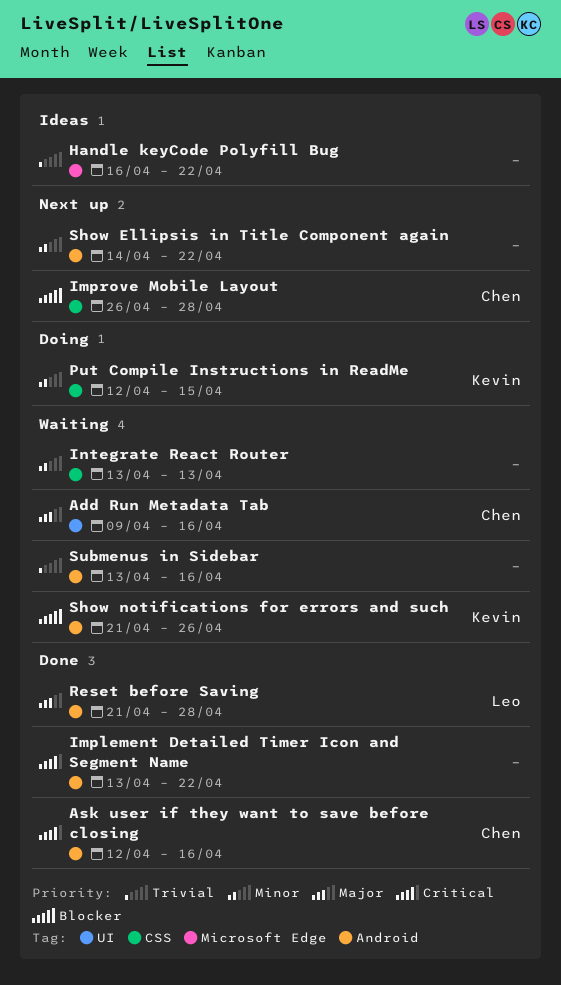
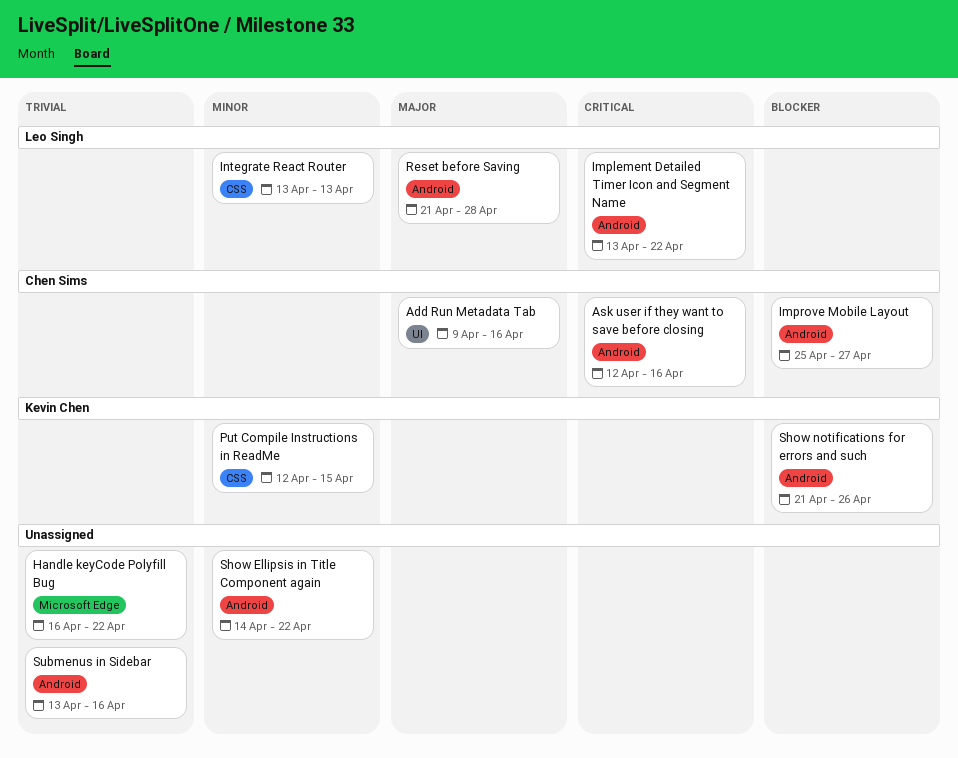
Implement Detailed Timer Icon and Segment Name, owner: none -> Leo Singh
Improve Mobile Layout, label: CSS -> Android
Improve Mobile Layout, start: Apr 26 -> Apr 25
Improve Mobile Layout, due: Apr 28 -> Apr 27
Integrate React Router, owner: none -> Leo Singh

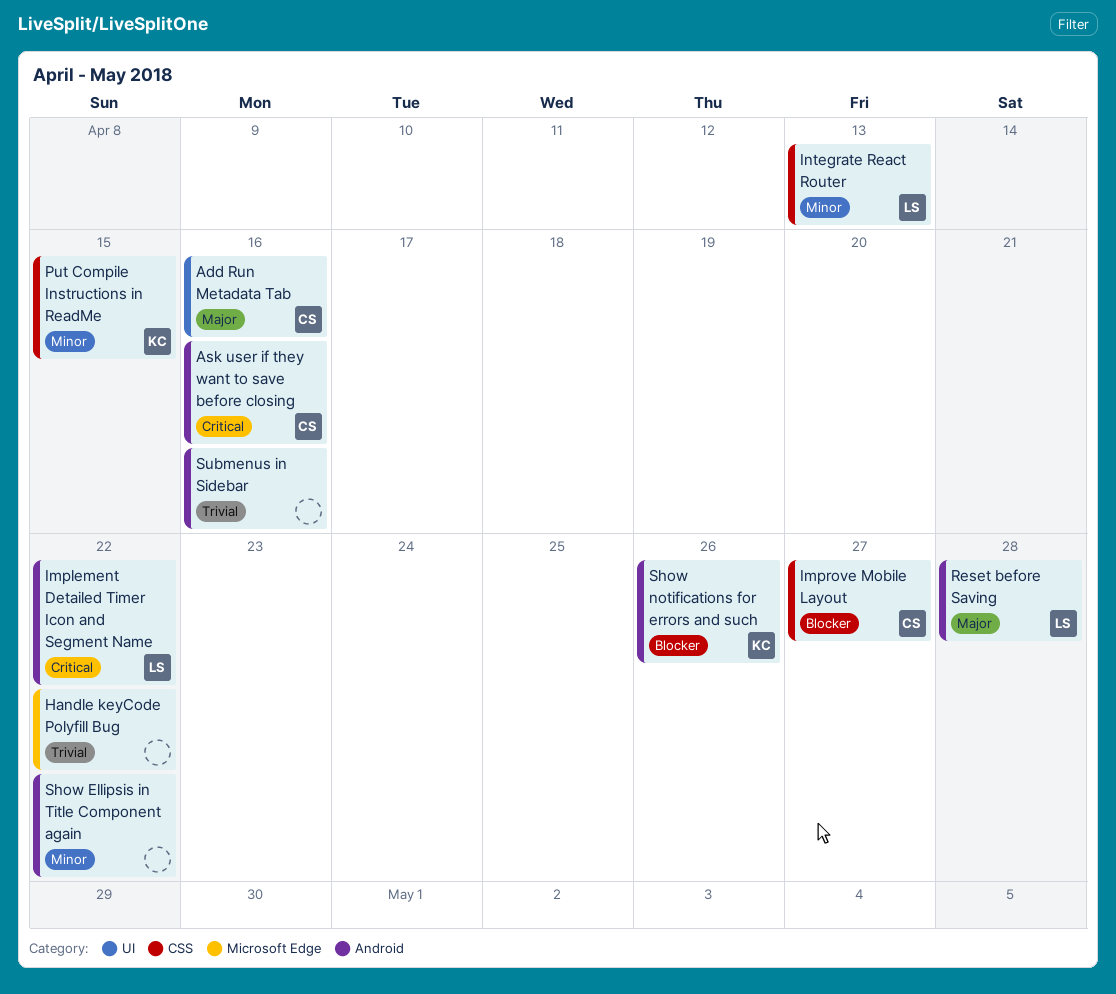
Improve Mobile Layout, label: Android -> CSS

